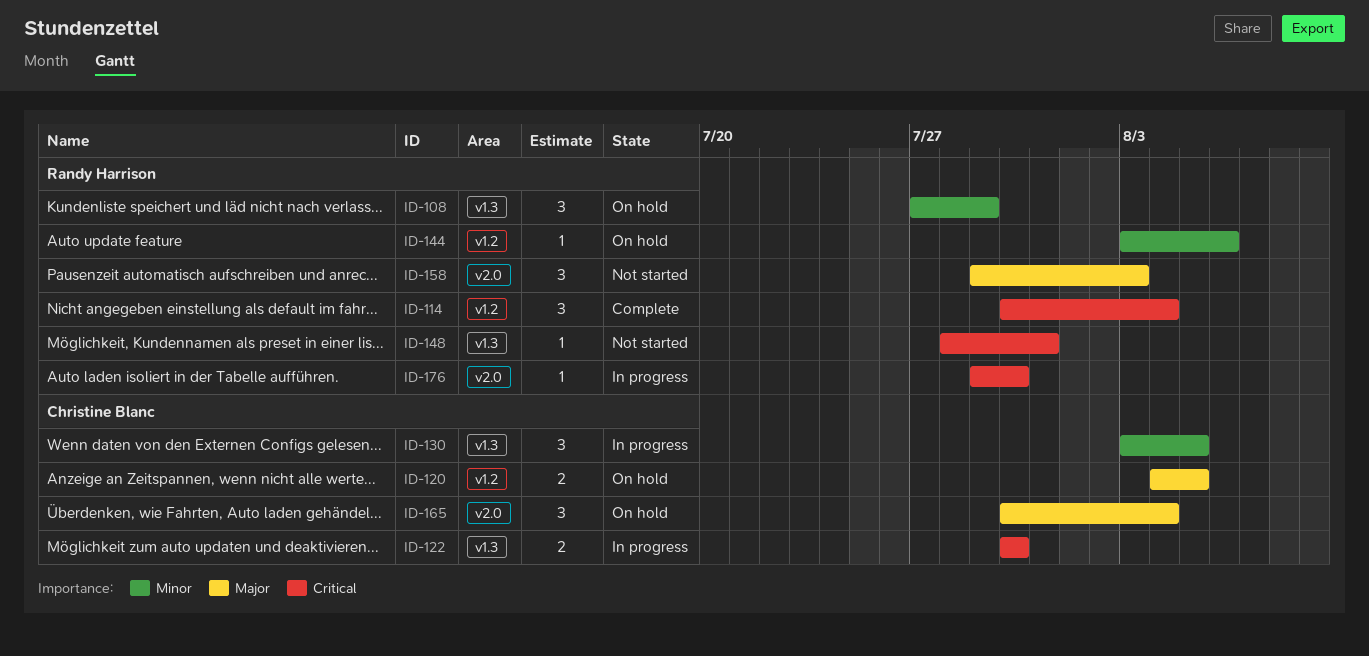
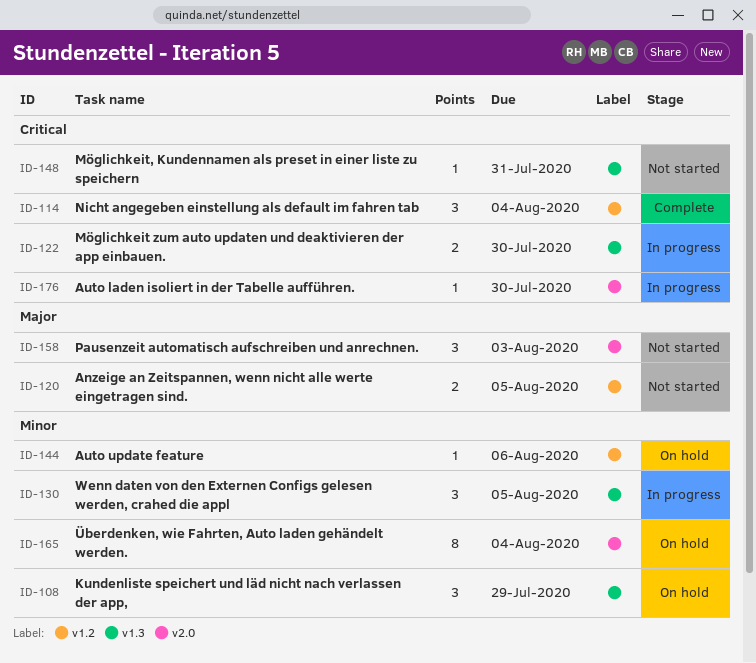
ID-120, status: On hold -> Not started
ID-165, priority: Major -> Minor
ID-165, estimate: 3 -> 8

